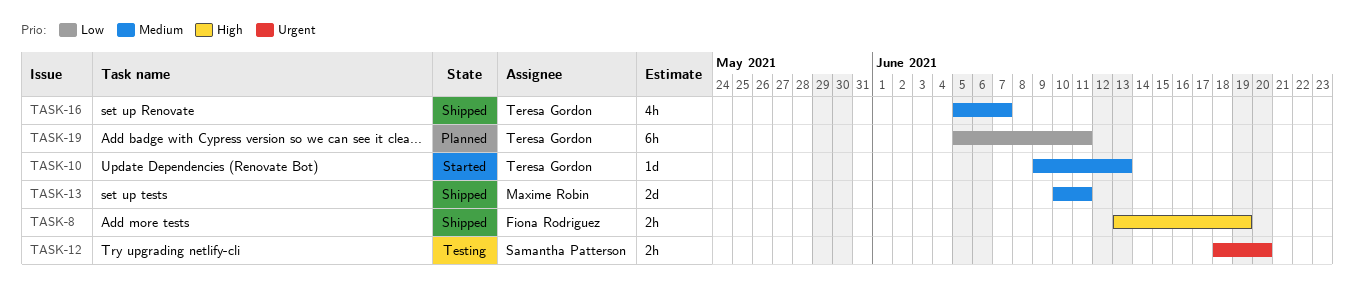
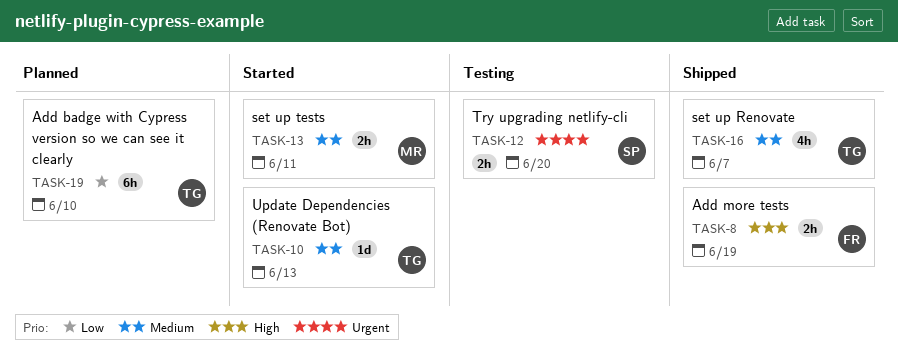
TASK-13, status: Shipped -> Started
TASK-13, estimate: 2d -> 2h
TASK-19, due: Jun 11 -> Jun 10

